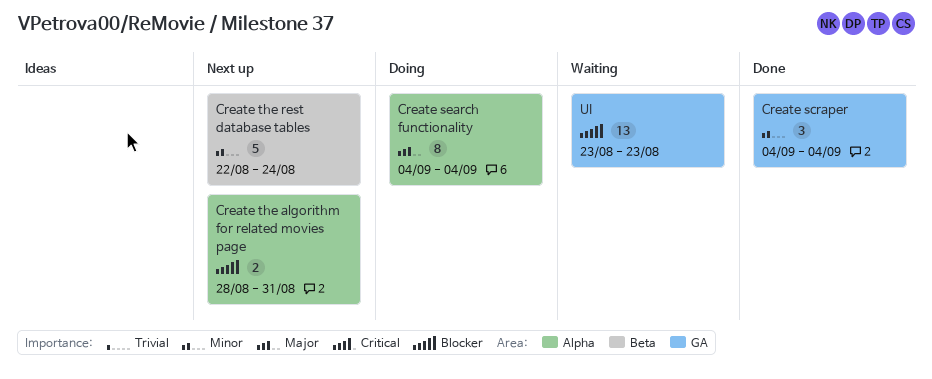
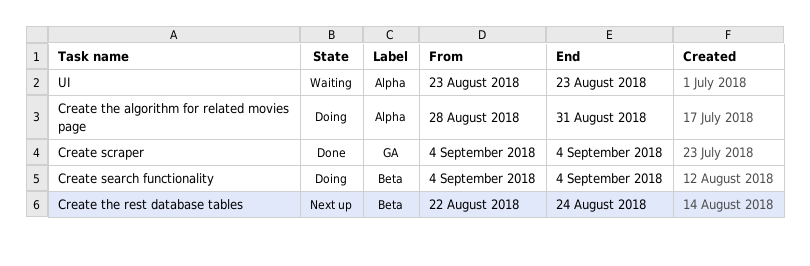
Create search functionality, label: Alpha -> Beta
Create the algorithm for related movies page, status: Next up -> Doing
UI, label: GA -> Alpha

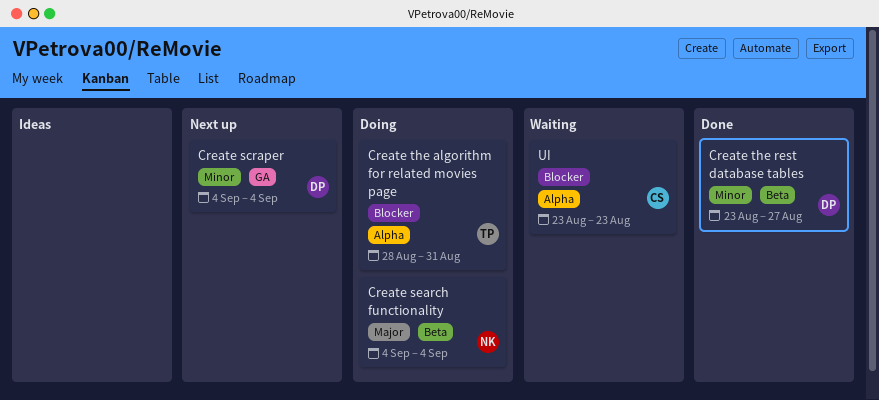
Create scraper, status: Done -> Next up
Create the rest database tables, status: Next up -> Done
Create the rest database tables, start: Aug 22 -> Aug 23
Create the rest database tables, due: Aug 24 -> Aug 27

